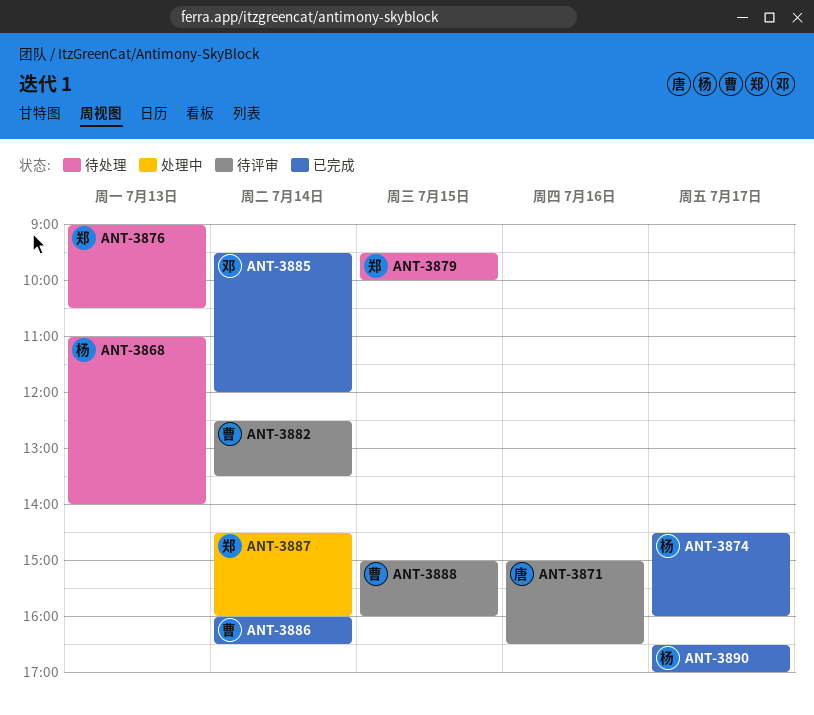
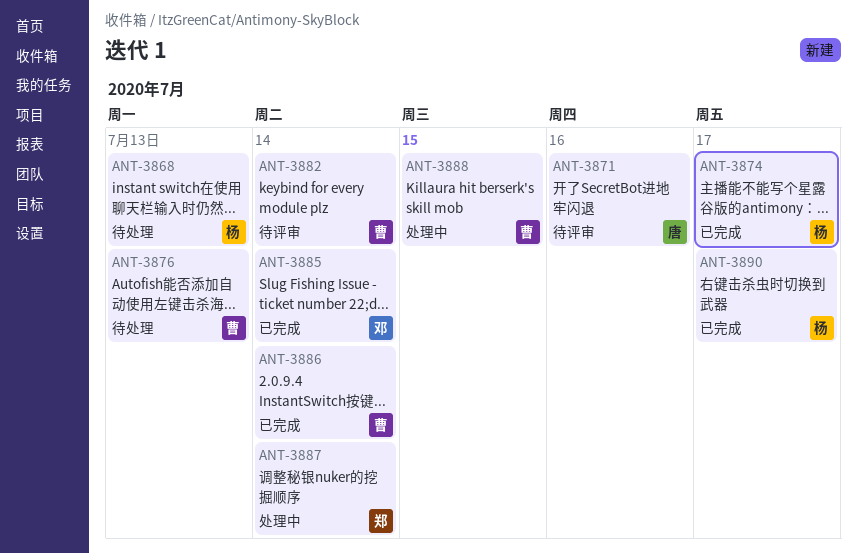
ANT-3876, owner: 郑 -> 曹
ANT-3879: present -> none
ANT-3888, status: 待评审 -> 处理中

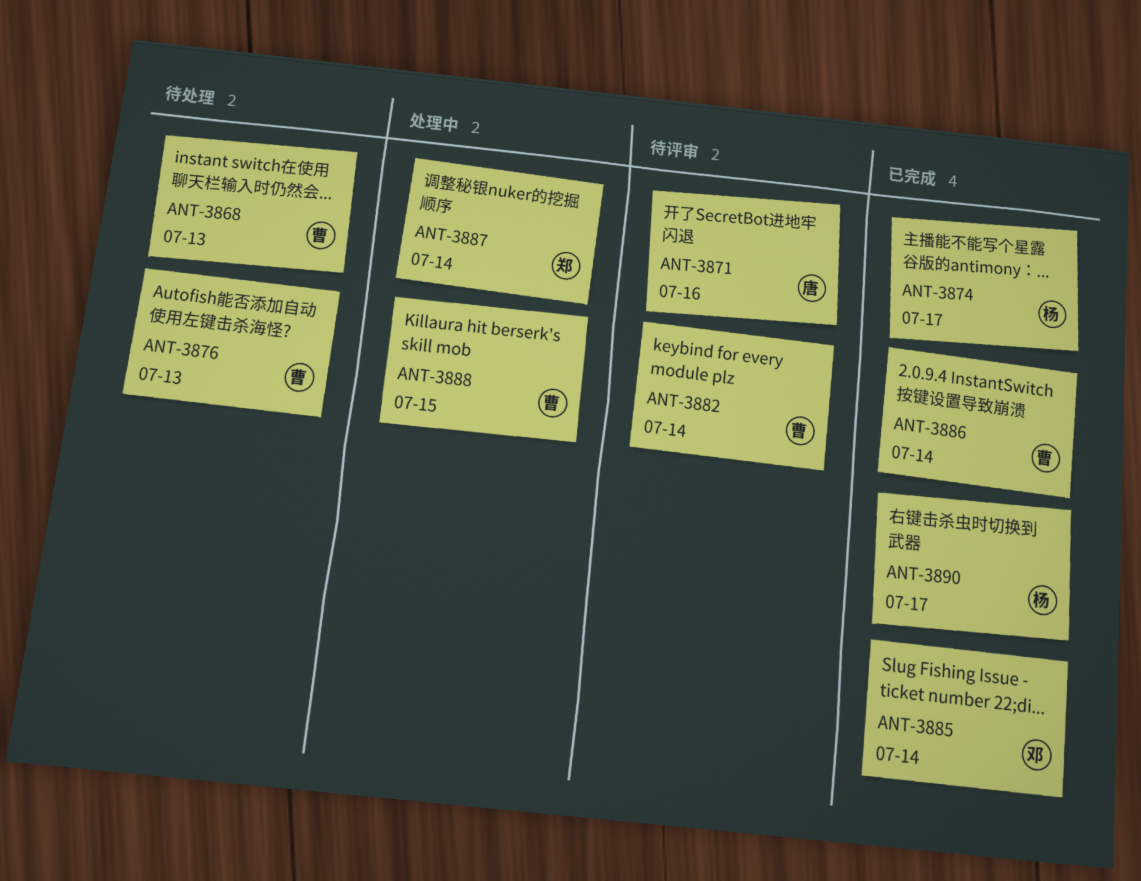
ANT-3868, owner: 杨 -> 曹

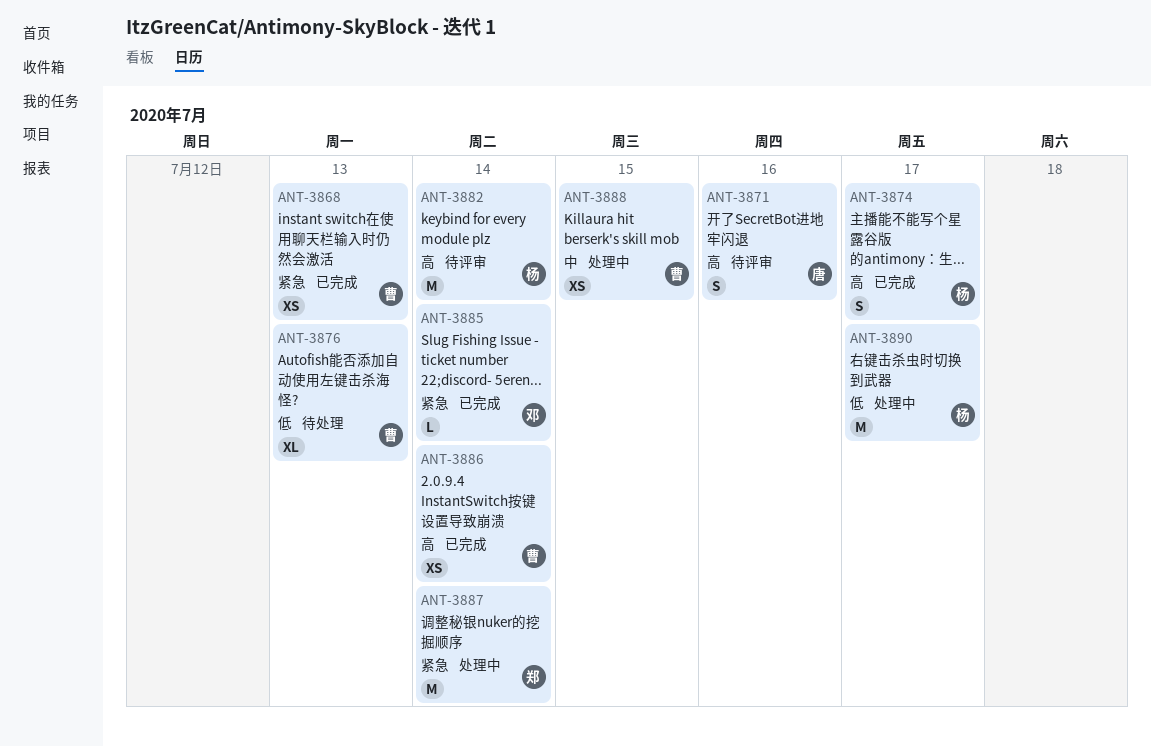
ANT-3868, status: 待处理 -> 已完成
ANT-3882, owner: 曹 -> 杨
ANT-3890, status: 已完成 -> 处理中

